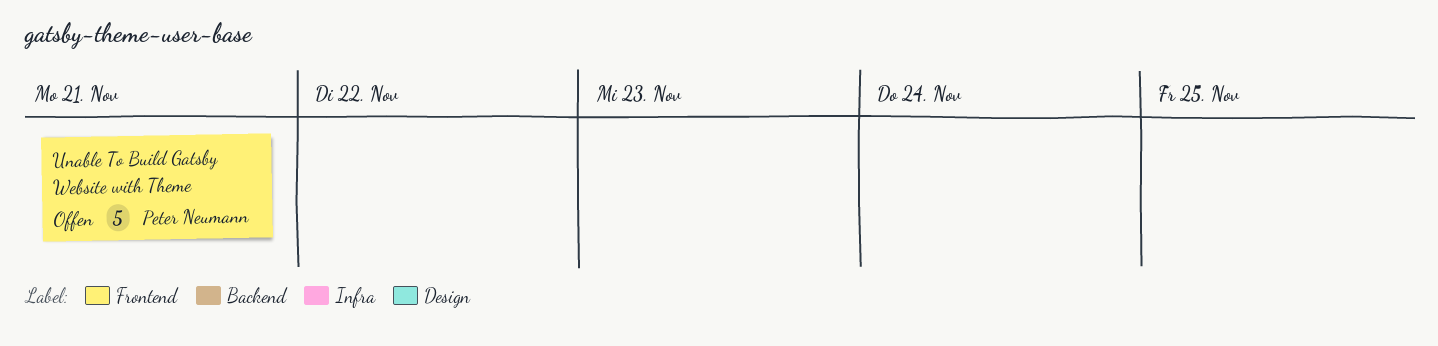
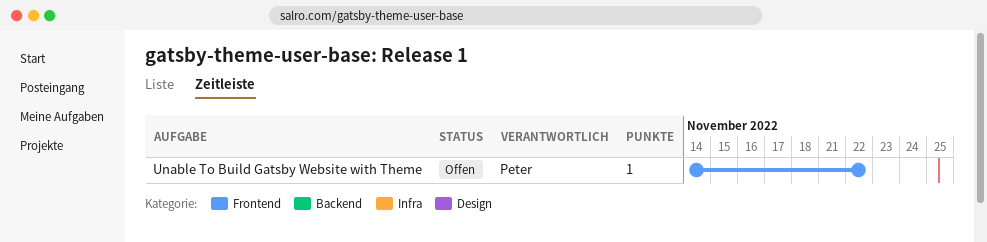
Unable To Build Gatsby Website with Theme, estimate: 5 -> 1
Unable To Build Gatsby Website with Theme, due: Nov 21 -> Nov 22

